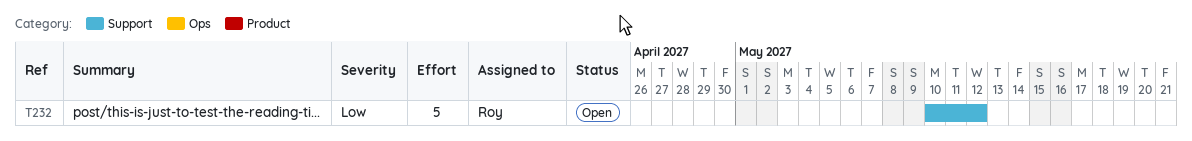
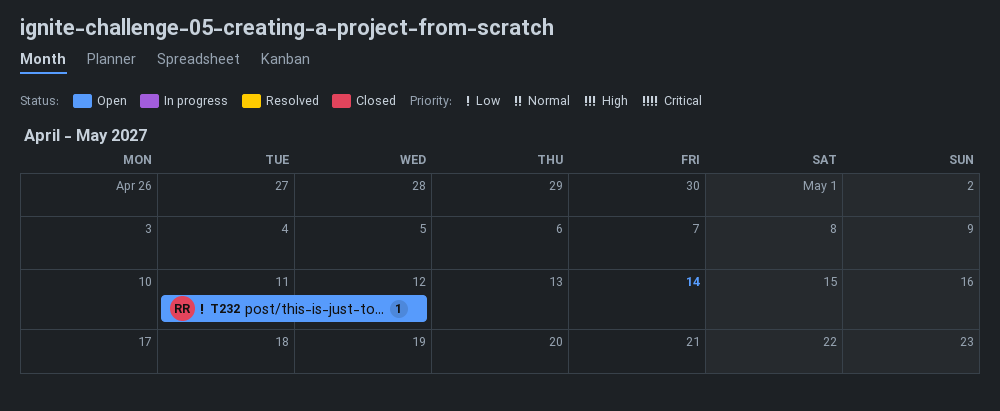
T232, estimate: 5 -> 1
T232, start: May 10 -> May 11

